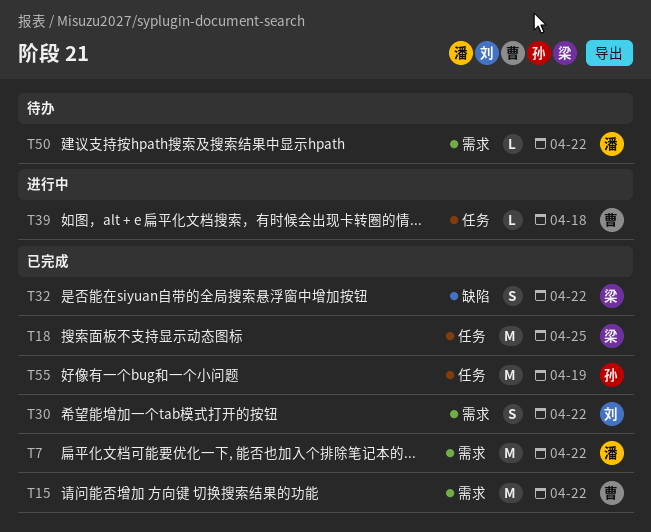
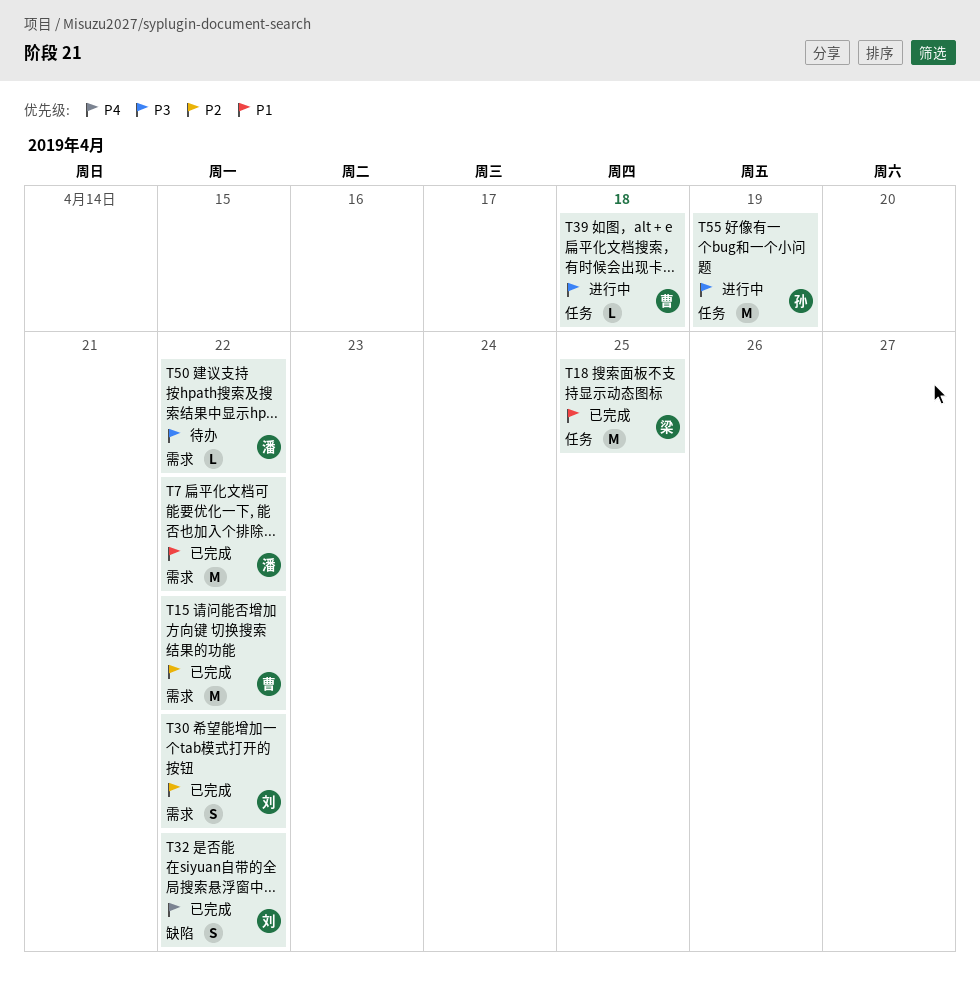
T32, owner: 梁 -> 刘
T55, status: 已完成 -> 进行中

